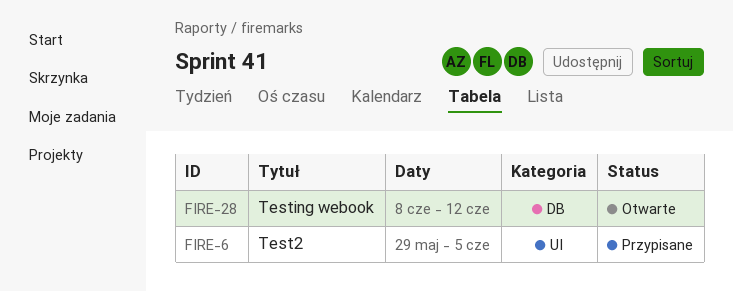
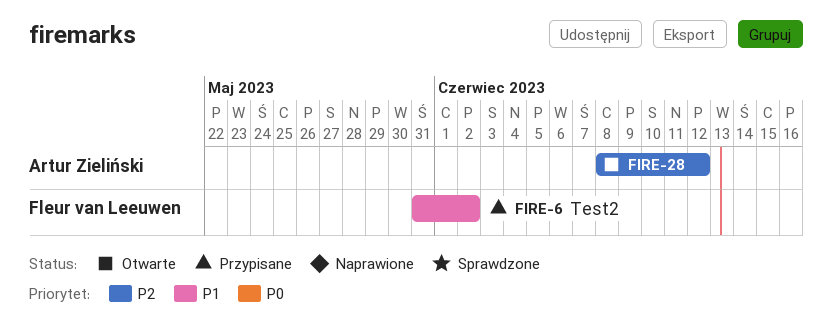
FIRE-6, start: May 29 -> May 31
FIRE-6, due: Jun 5 -> Jun 2

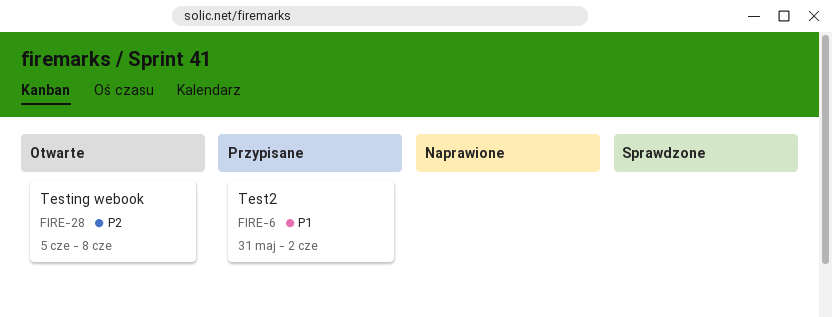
FIRE-28, start: Jun 8 -> Jun 5
FIRE-28, due: Jun 12 -> Jun 8

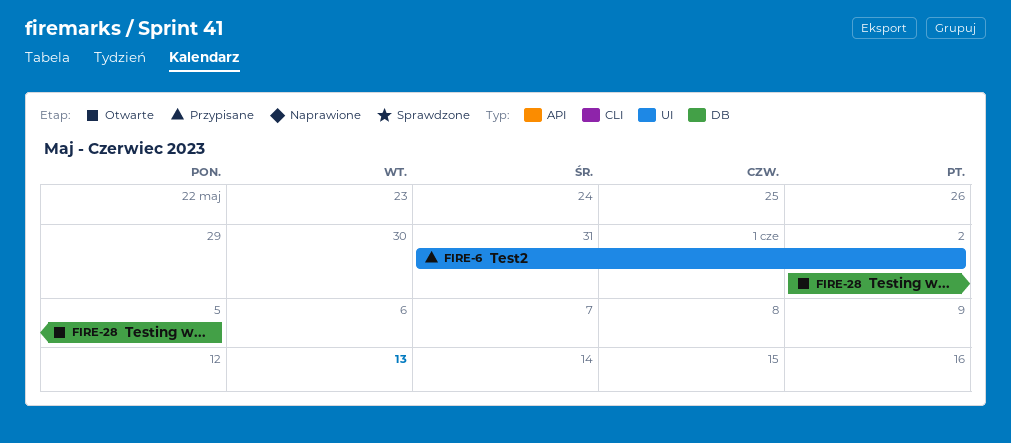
FIRE-28, start: Jun 5 -> Jun 2
FIRE-28, due: Jun 8 -> Jun 5

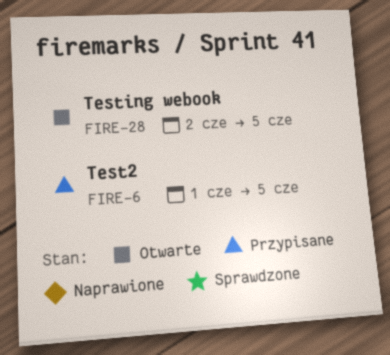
FIRE-6, start: May 31 -> Jun 1
FIRE-6, due: Jun 2 -> Jun 5

